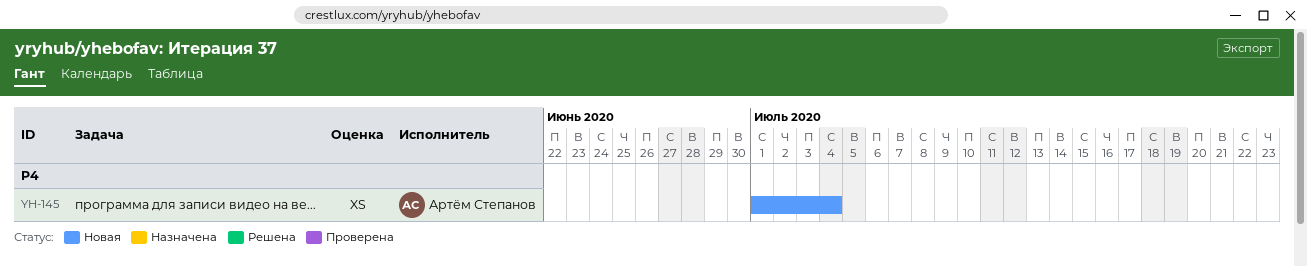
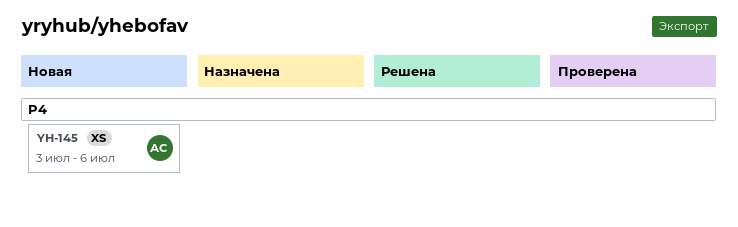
YH-145, start: Jul 1 -> Jul 3
YH-145, due: Jul 4 -> Jul 6

